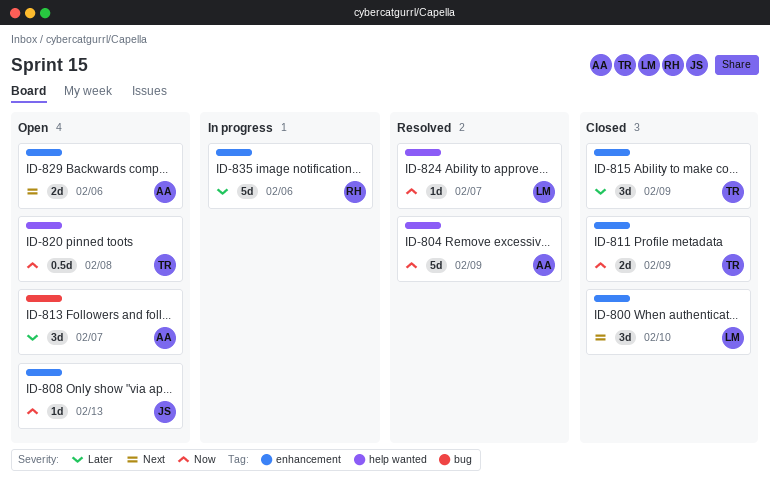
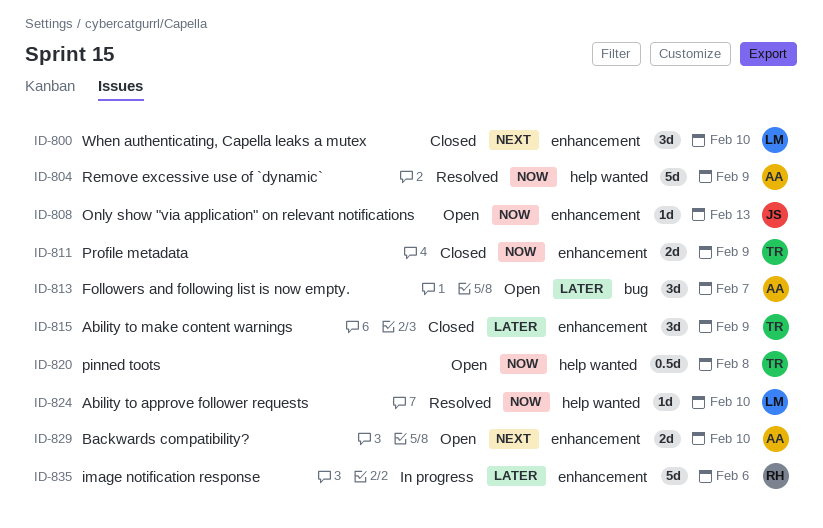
ID-824, due: Feb 7 -> Feb 10
ID-829, due: Feb 6 -> Feb 10

